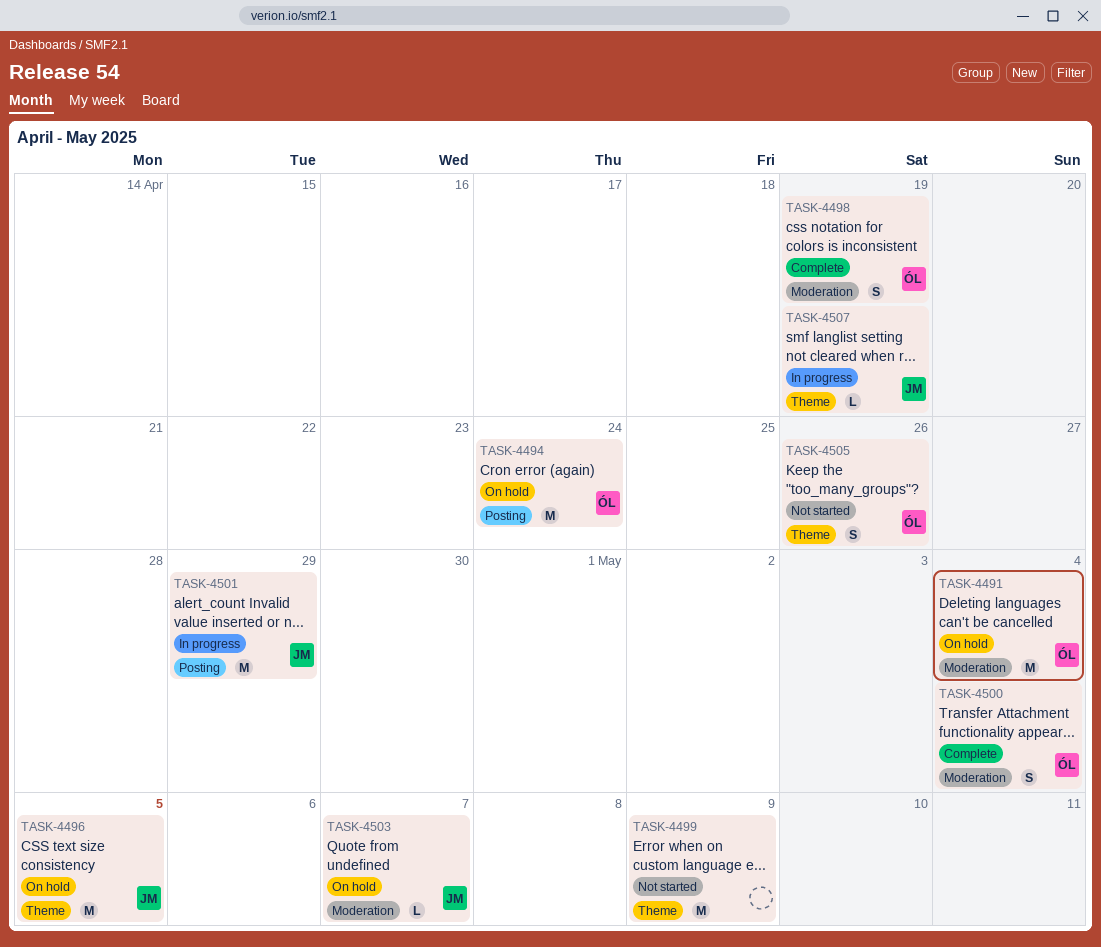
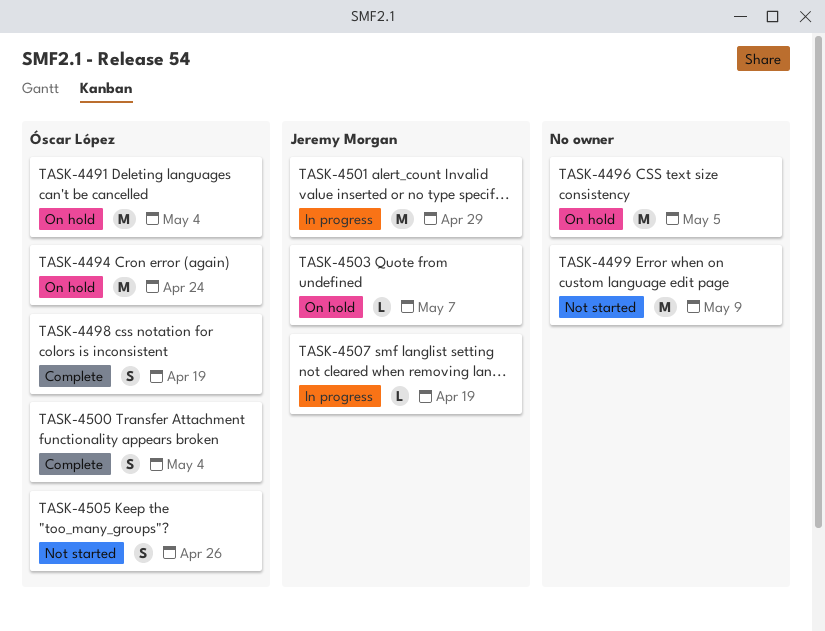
TASK-4496, owner: Jeremy Morgan -> none

